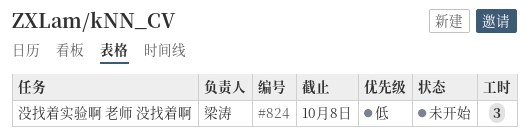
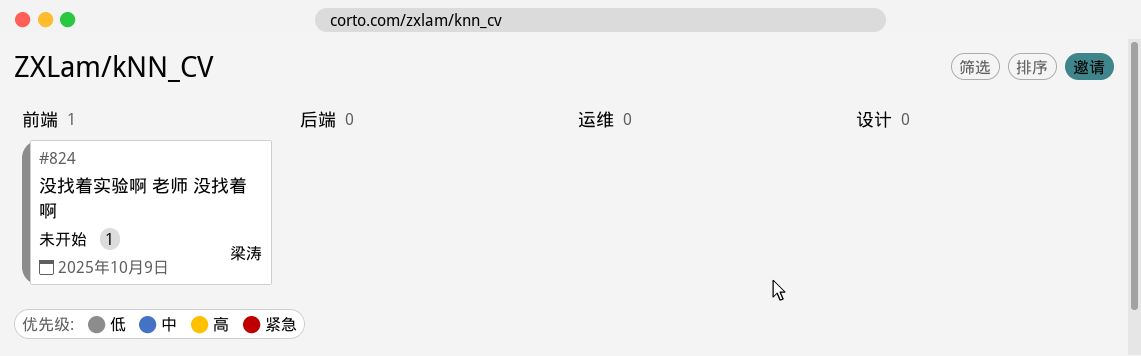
#824, estimate: 3 -> 1
#824, due: Oct 8 -> Oct 9

